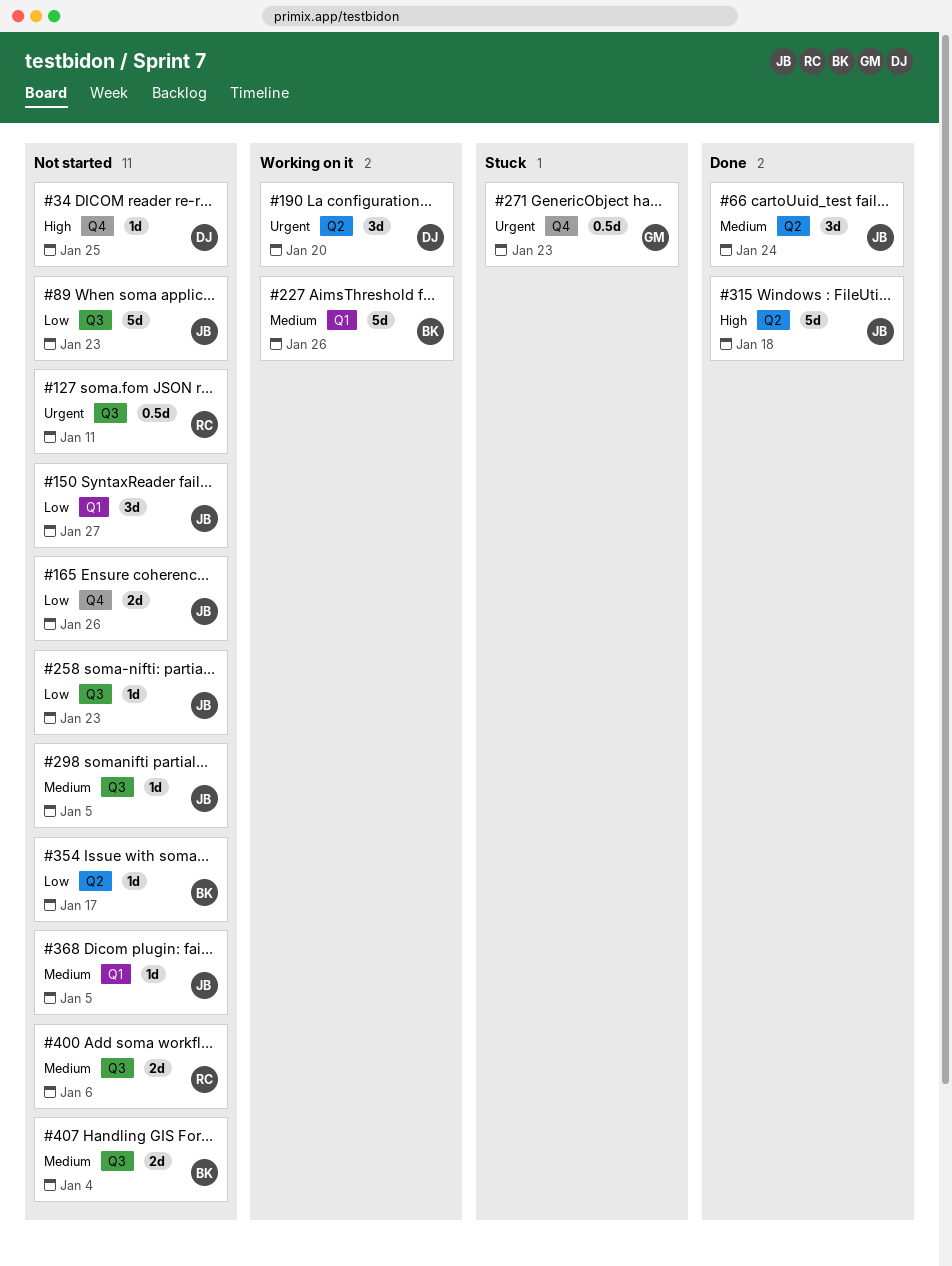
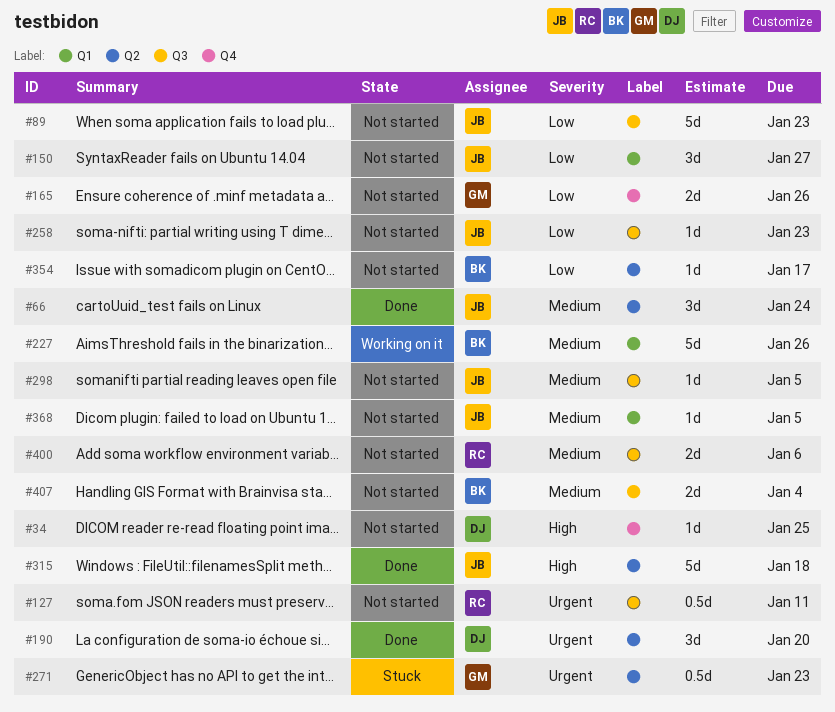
#165, owner: JB -> GM
#190, status: Working on it -> Done
#271, label: Q4 -> Q2

